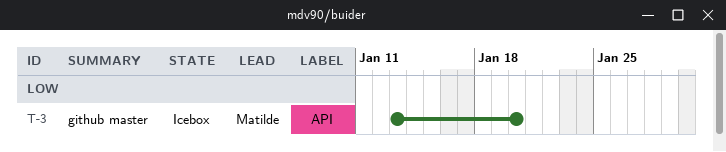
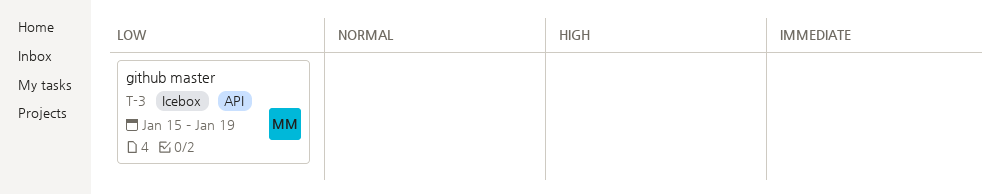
T-3, start: Jan 13 -> Jan 15
T-3, due: Jan 20 -> Jan 19

